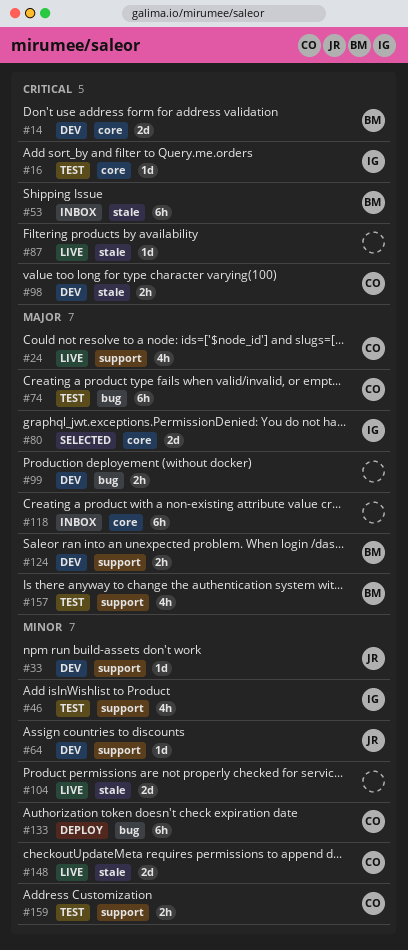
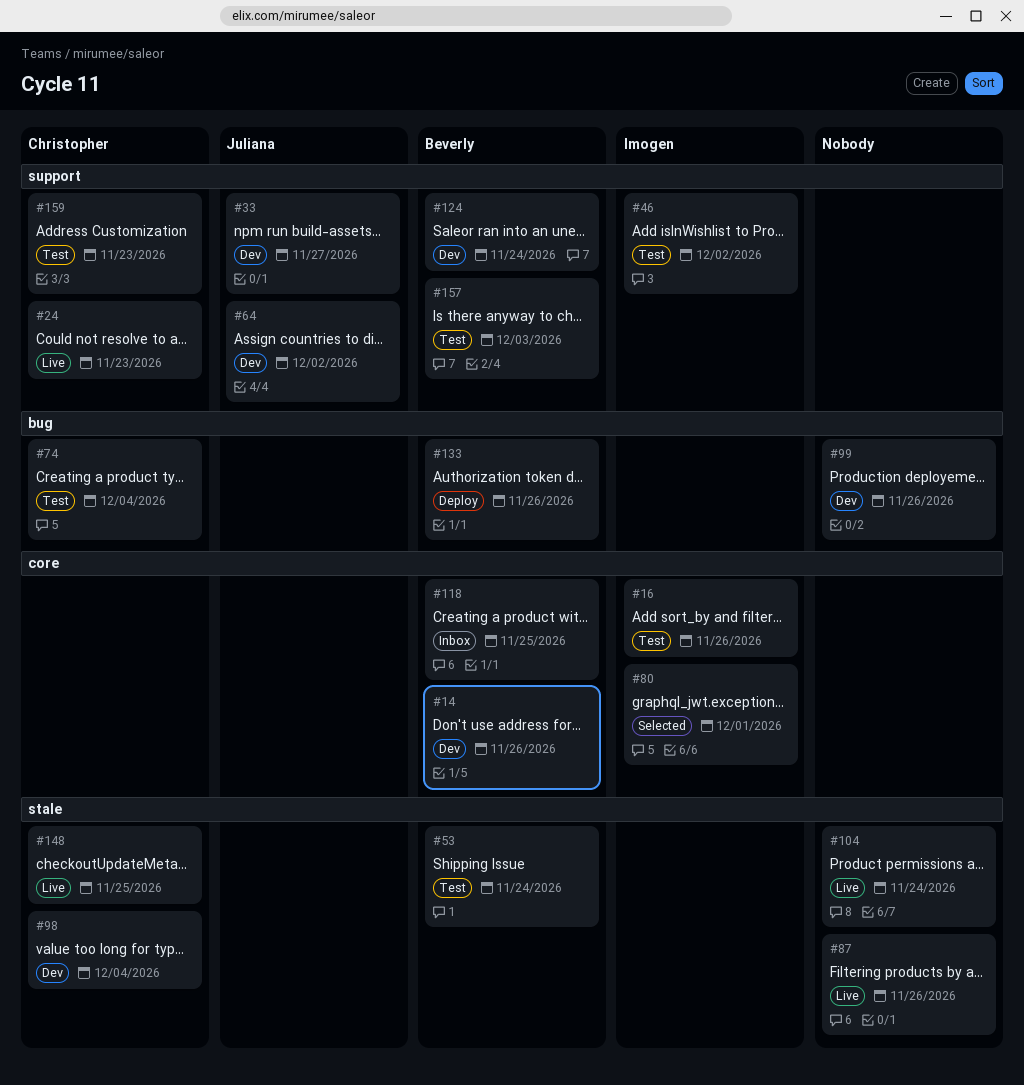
#53, status: Inbox -> Test
#118, owner: none -> Beverly
#133, owner: Christopher -> Beverly

